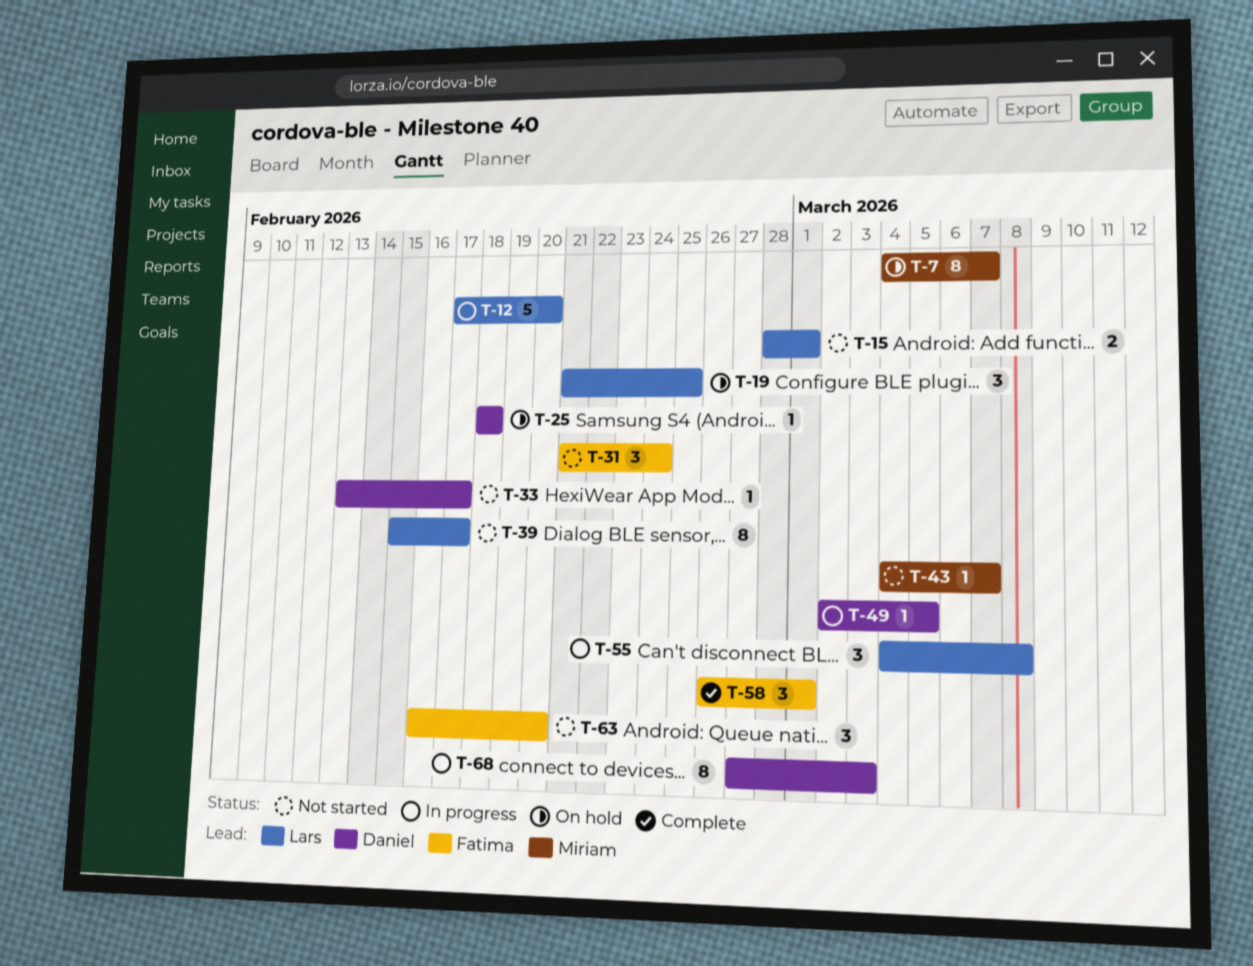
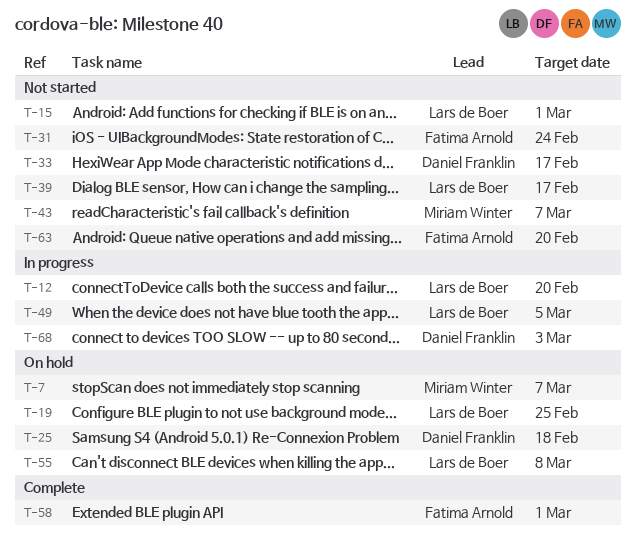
T-49, owner: Daniel Franklin -> Lars de Boer
T-55, status: In progress -> On hold

